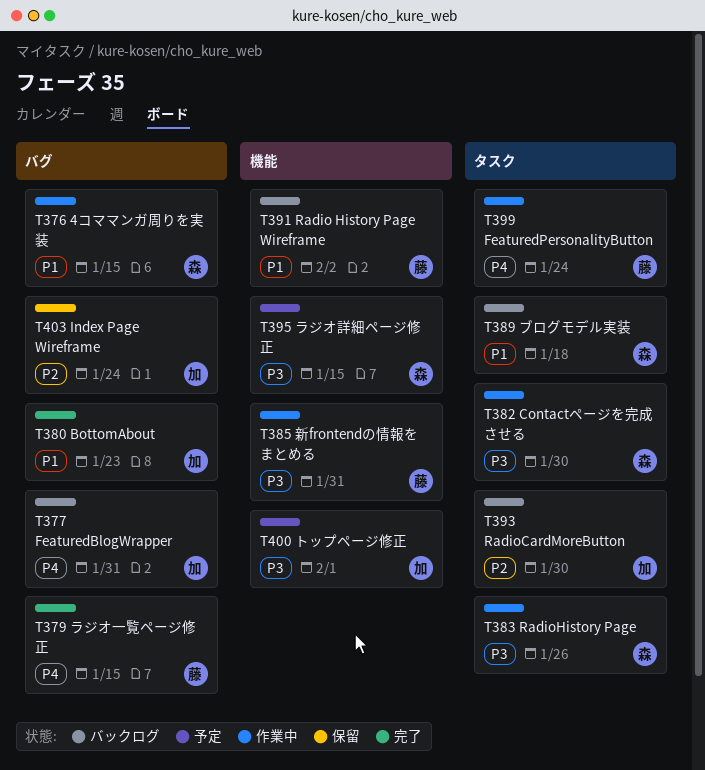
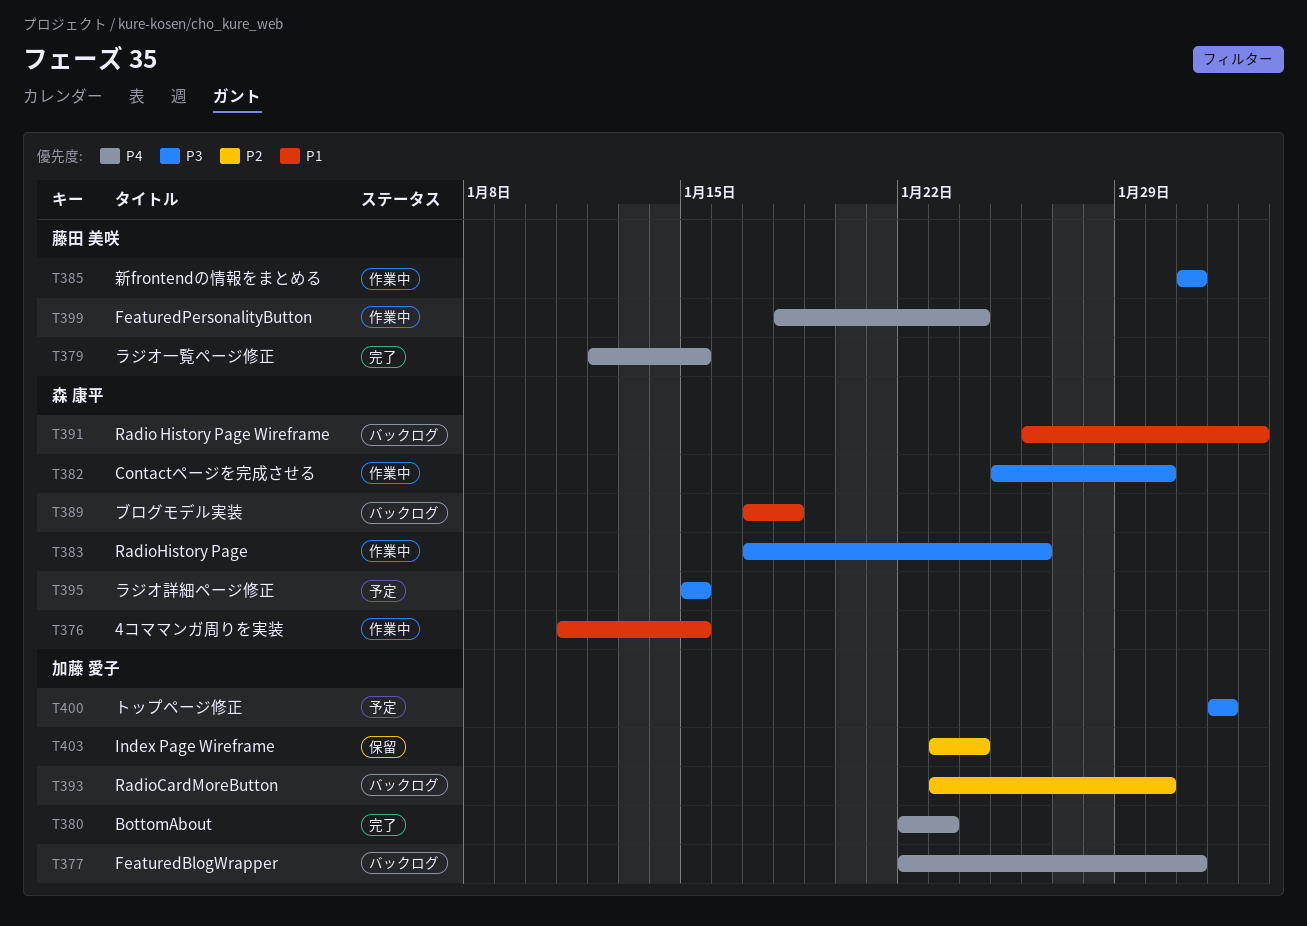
T380, priority: P1 -> P4
T391, owner: 藤田 美咲 -> 森 康平

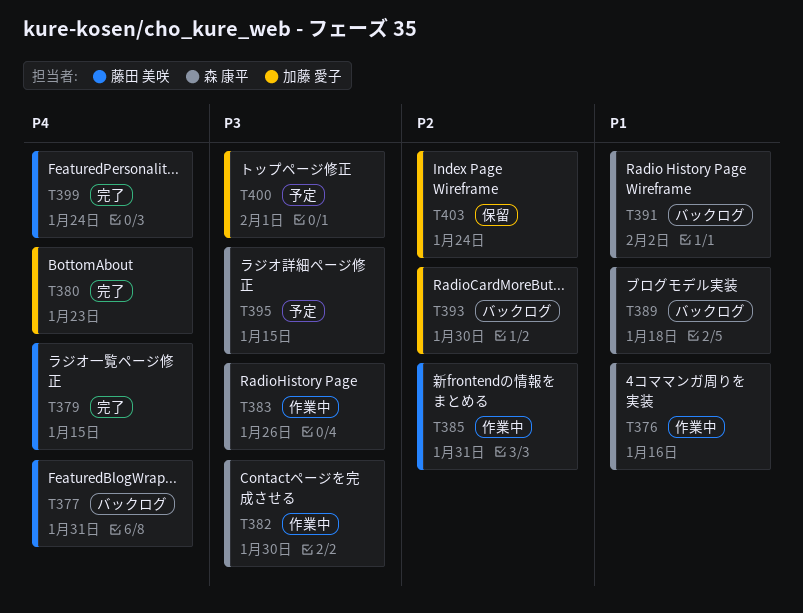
T376, due: Jan 15 -> Jan 16
T377, owner: 加藤 愛子 -> 藤田 美咲
T385, priority: P3 -> P2
T399, status: 作業中 -> 完了

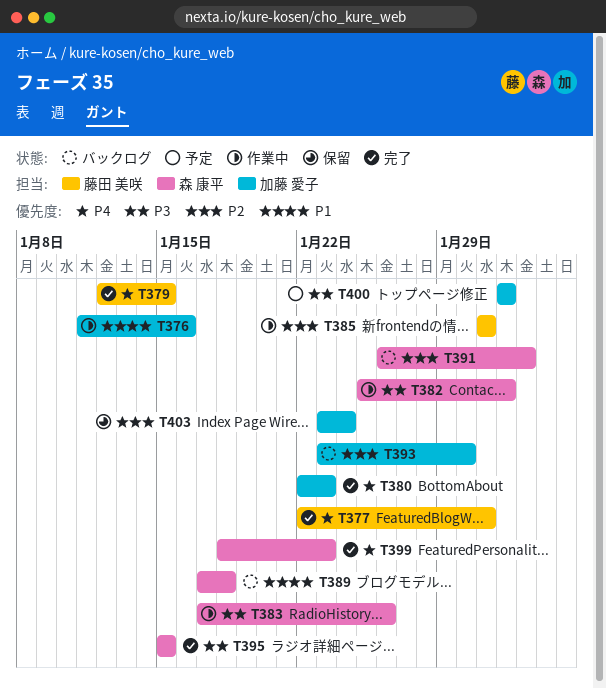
T376, owner: 森 康平 -> 加藤 愛子
T377, status: バックログ -> 完了
T382, due: Jan 30 -> Feb 1
T391, priority: P1 -> P2
T395, status: 予定 -> 完了
T399, owner: 藤田 美咲 -> 森 康平
T399, due: Jan 24 -> Jan 23

